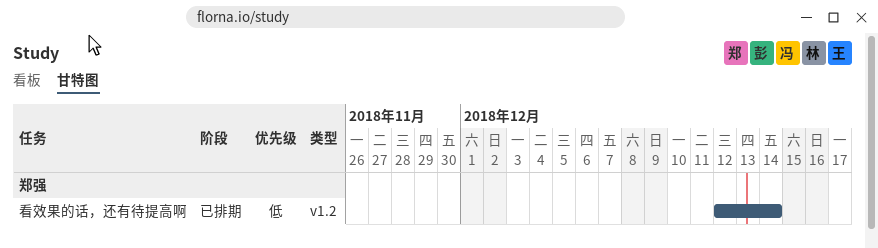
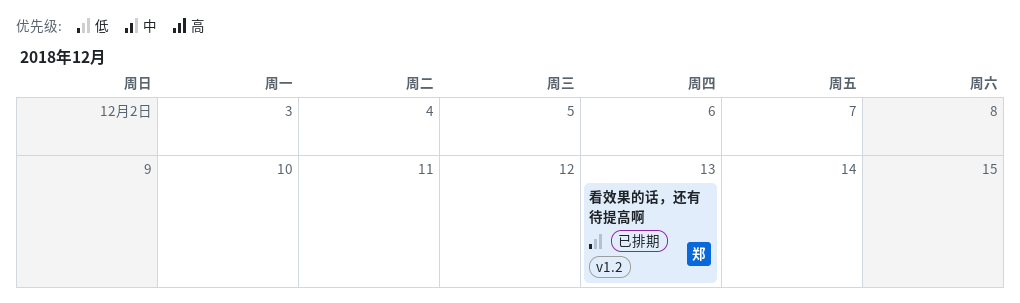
看效果的话，还有待提高啊, due: Dec 14 -> Dec 13

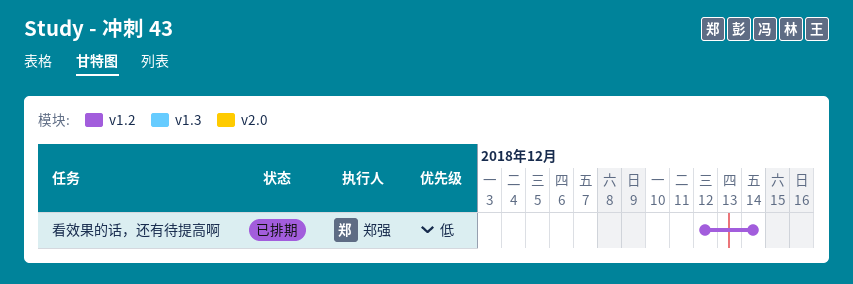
看效果的话，还有待提高啊, due: Dec 13 -> Dec 14

